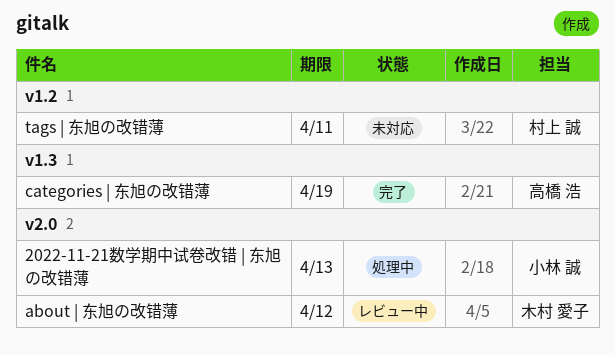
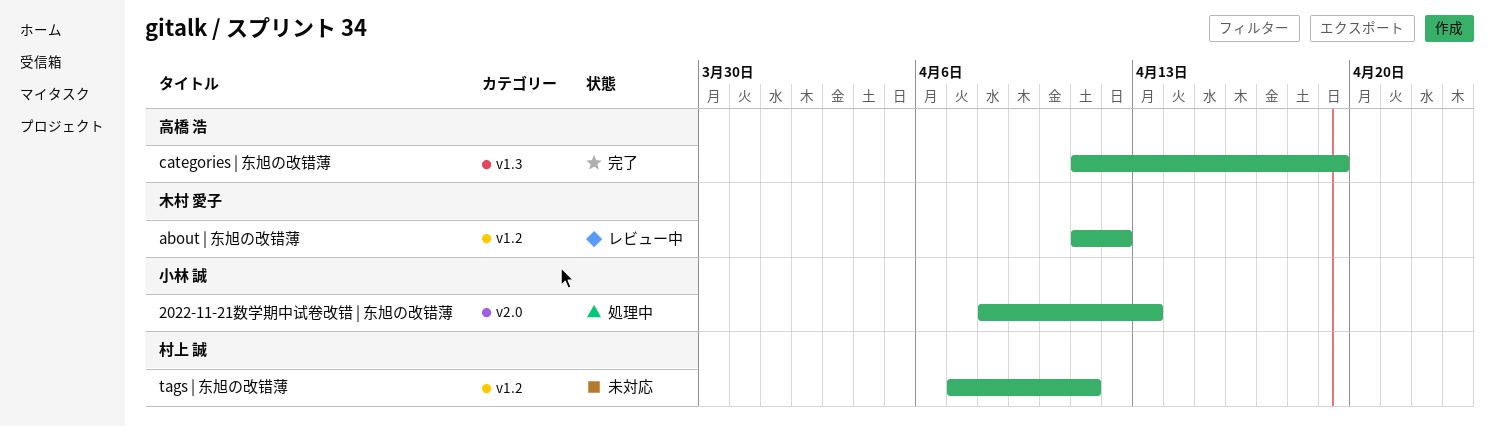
about | 东旭の改错薄, label: v2.0 -> v1.2

